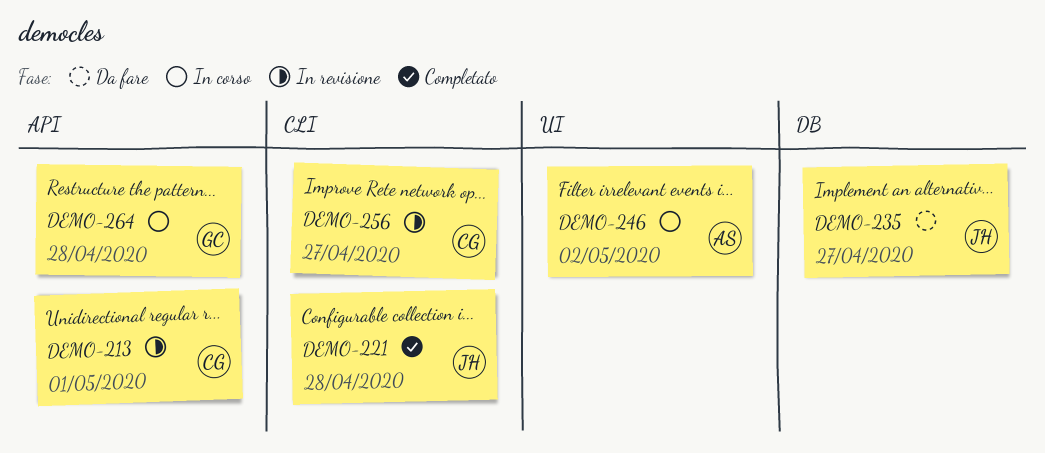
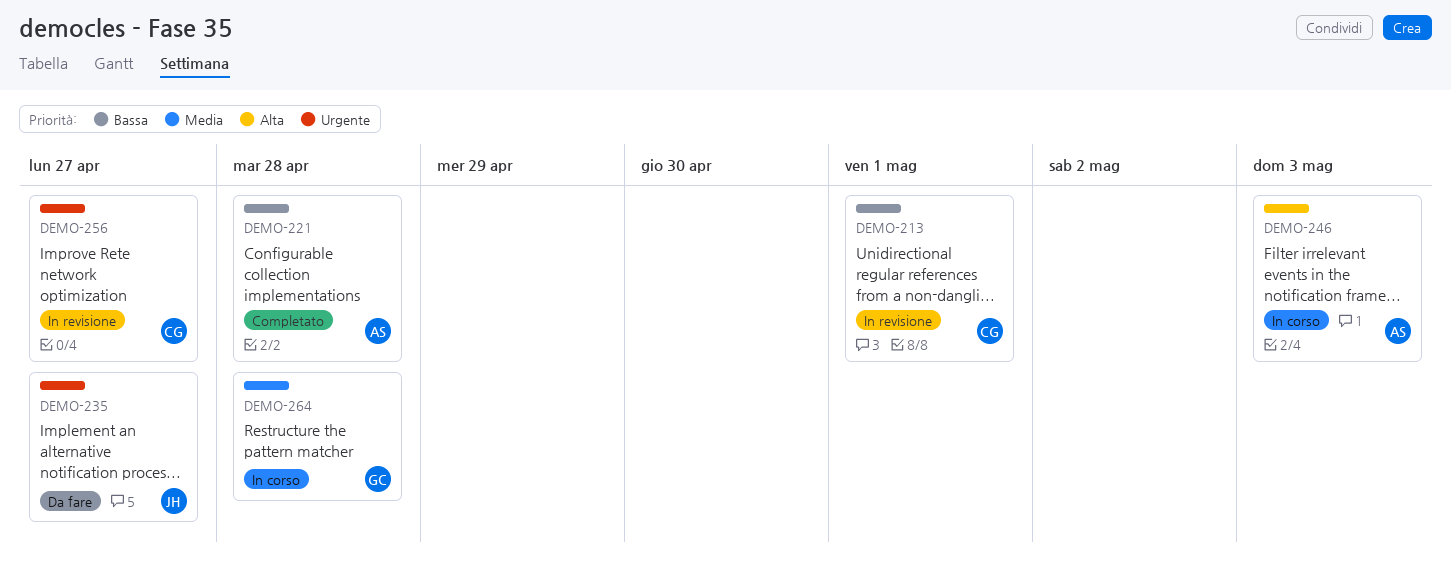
DEMO-221, owner: JH -> AS
DEMO-246, due: May 2 -> May 3

